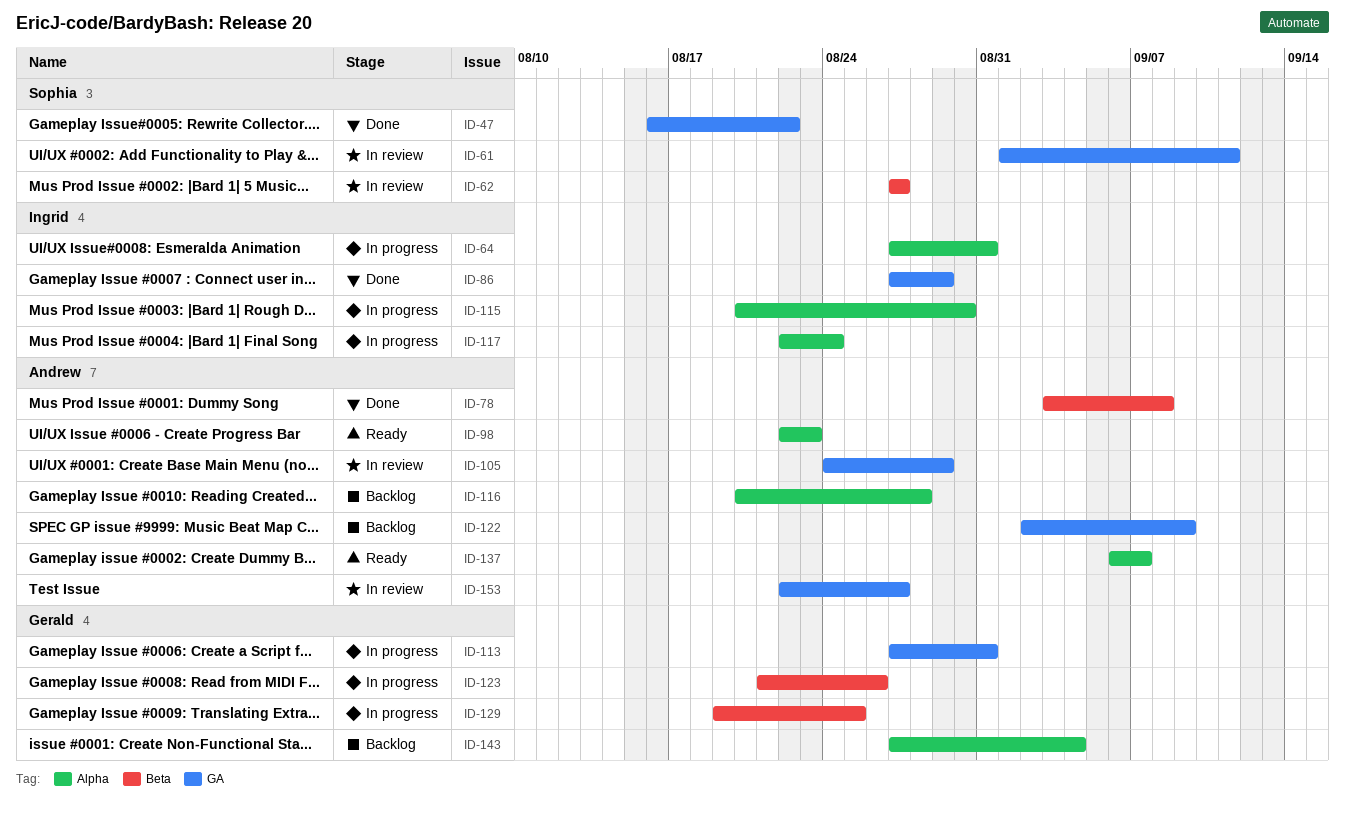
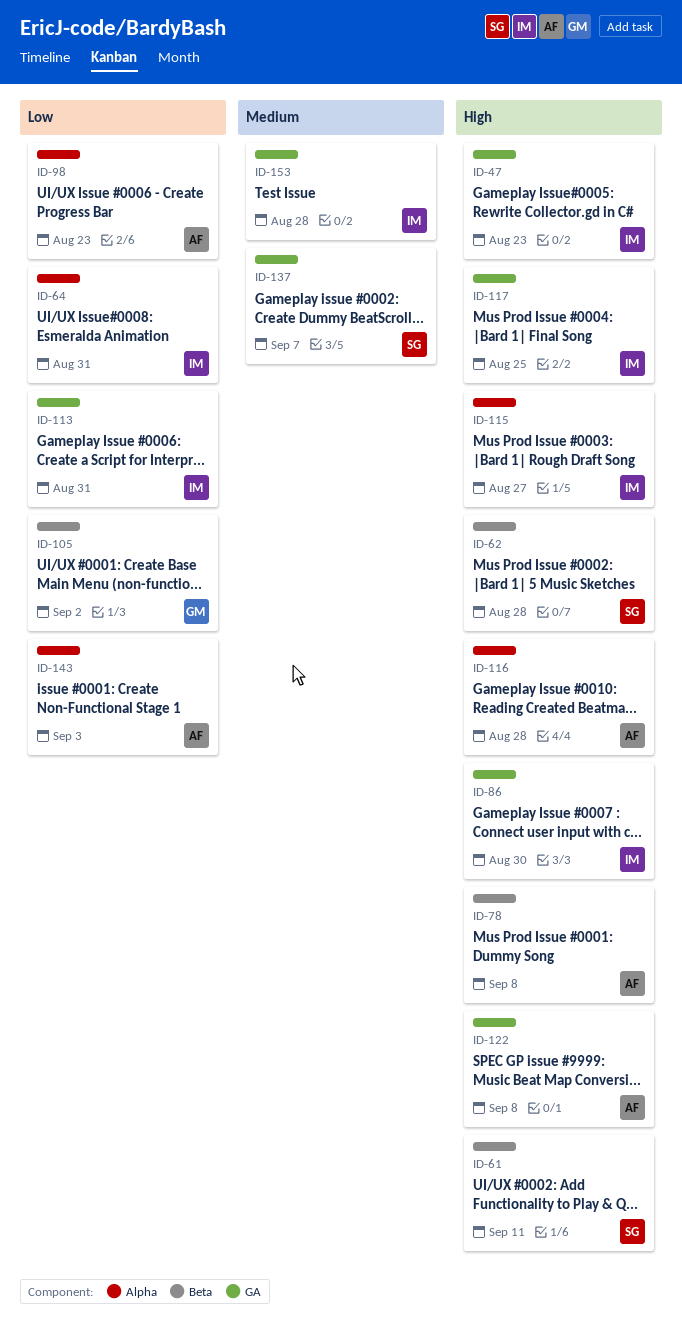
ID-47, owner: Sophia -> Ingrid
ID-47, due: Aug 22 -> Aug 23
ID-61, label: GA -> Beta
ID-62, due: Aug 27 -> Aug 28
ID-86, due: Aug 29 -> Aug 30
ID-105, owner: Andrew -> Gerald
ID-105, label: GA -> Beta
ID-105, due: Aug 29 -> Sep 2
ID-113, owner: Gerald -> Ingrid
ID-115, due: Aug 30 -> Aug 27
ID-117, label: Alpha -> GA
ID-117, due: Aug 24 -> Aug 25
ID-122, due: Sep 9 -> Sep 8
ID-123: present -> none
ID-129: present -> none
ID-137, owner: Andrew -> Sophia
ID-137, label: Alpha -> GA
ID-143, owner: Gerald -> Andrew
ID-143, due: Sep 4 -> Sep 3
ID-153, owner: Andrew -> Ingrid
ID-153, due: Aug 27 -> Aug 28

